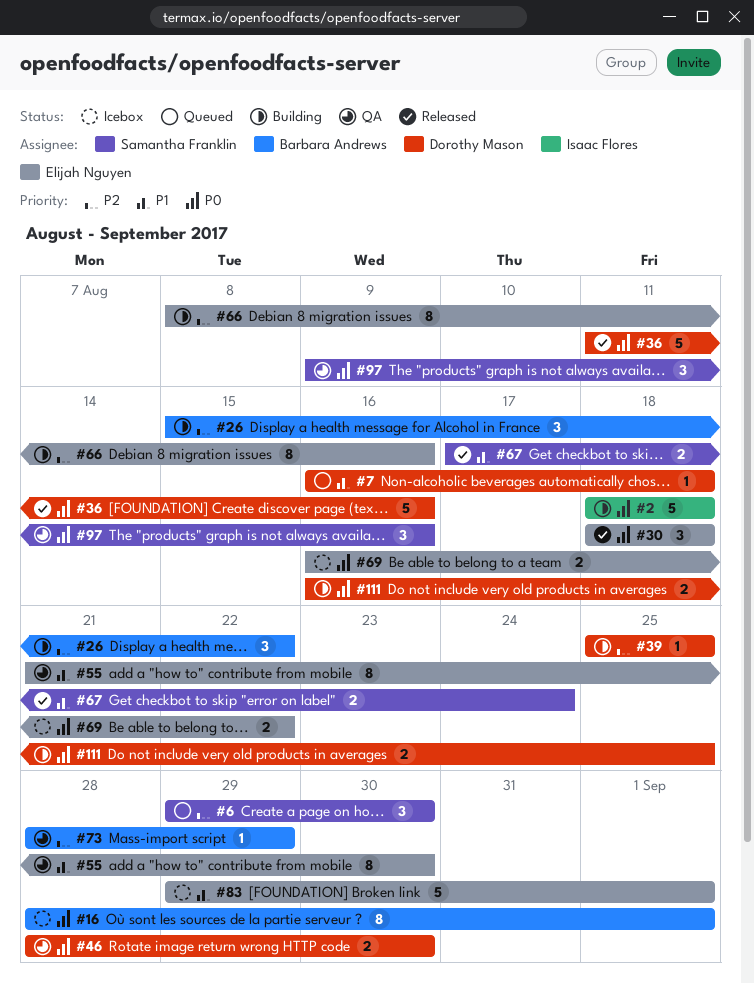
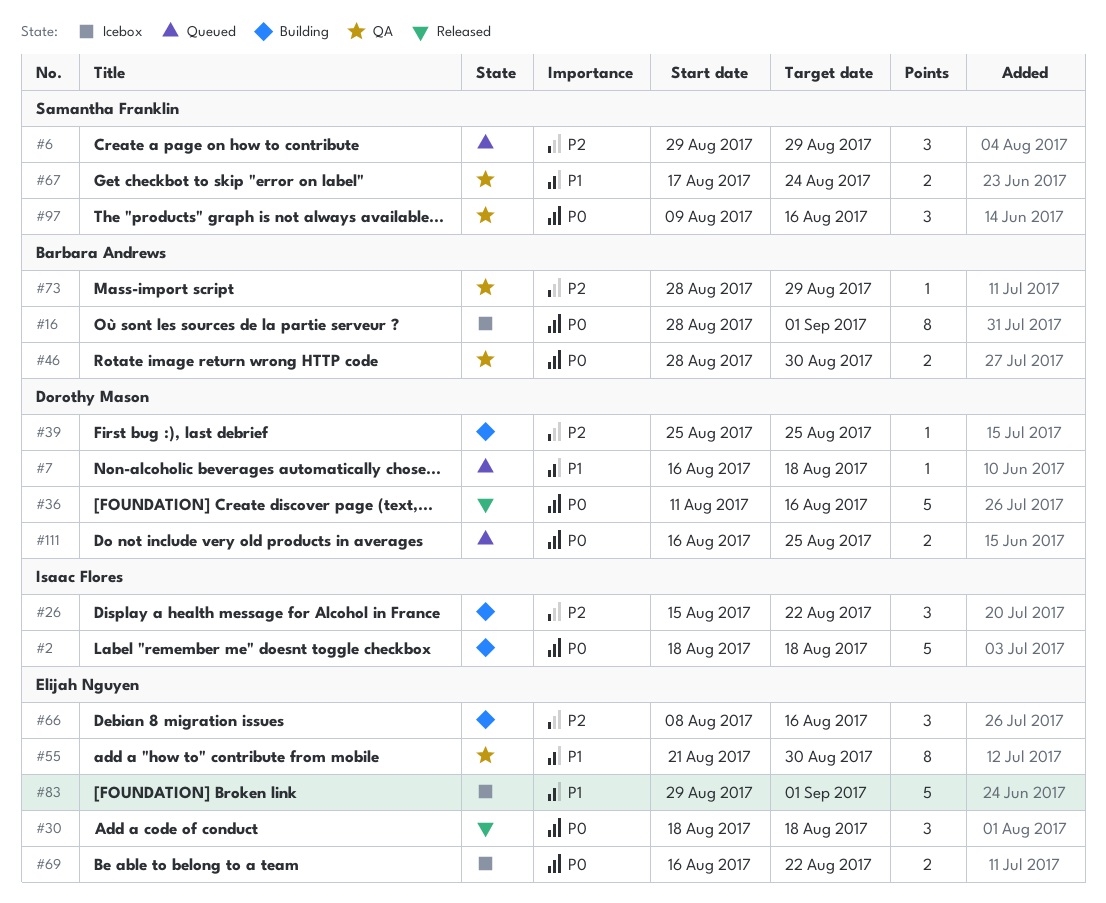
#6, due: Aug 30 -> Aug 29
#26, owner: Barbara Andrews -> Isaac Flores
#46, owner: Dorothy Mason -> Barbara Andrews
#66, estimate: 8 -> 3
#67, status: Released -> QA
#111, status: Building -> Queued

